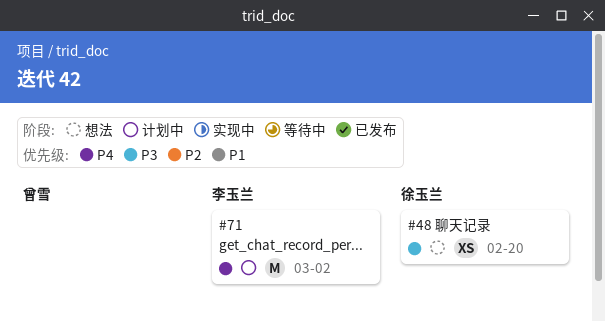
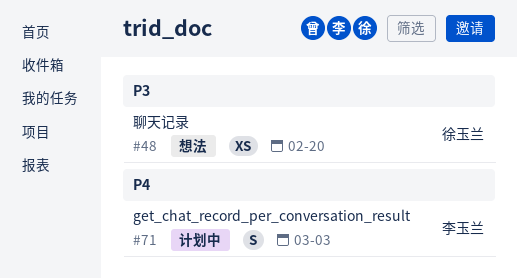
#71, estimate: M -> S
#71, due: Mar 2 -> Mar 3

